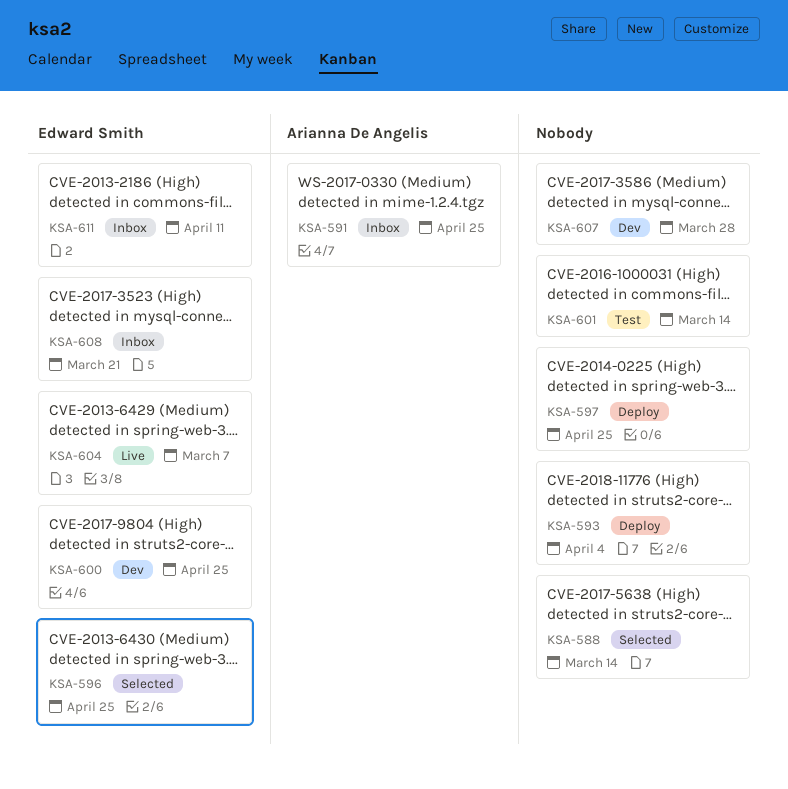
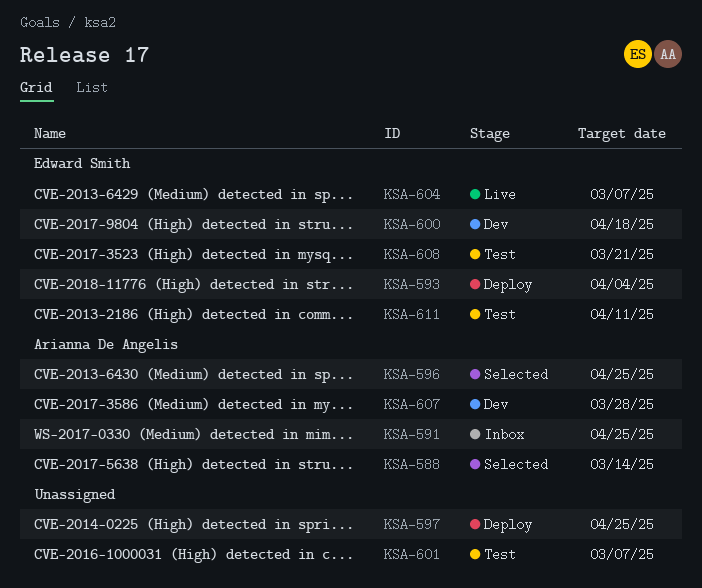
KSA-588, owner: none -> Arianna De Angelis
KSA-593, owner: none -> Edward Smith
KSA-596, owner: Edward Smith -> Arianna De Angelis
KSA-600, due: Apr 25 -> Apr 18
KSA-601, due: Mar 14 -> Mar 7
KSA-607, owner: none -> Arianna De Angelis
KSA-608, status: Inbox -> Test
KSA-611, status: Inbox -> Test

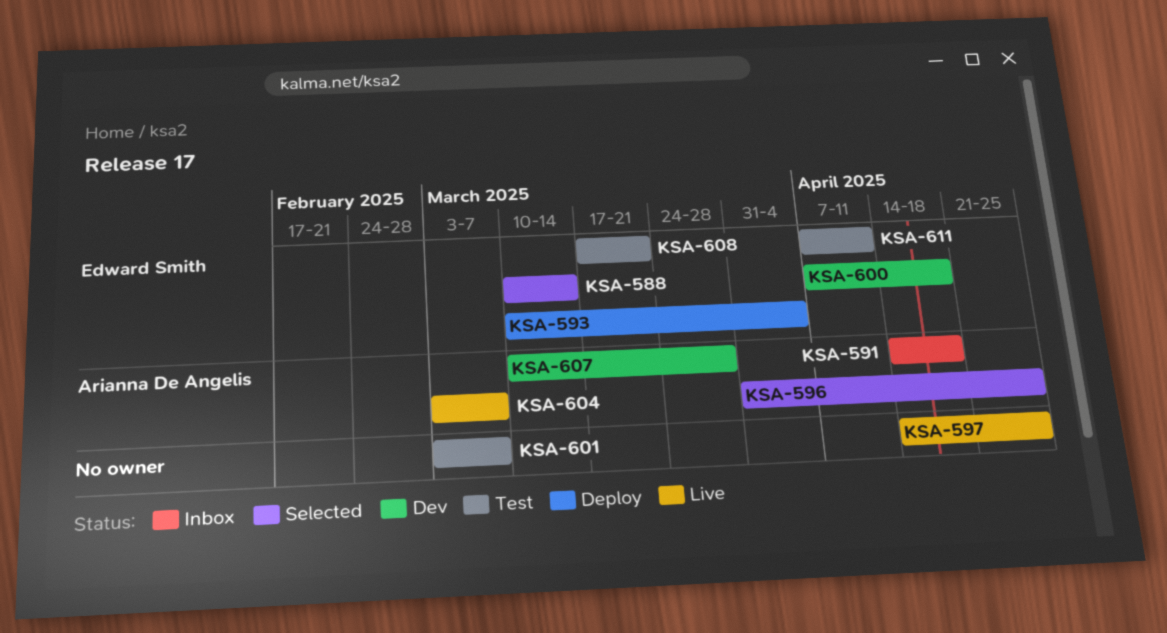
KSA-588, owner: Arianna De Angelis -> Edward Smith
KSA-591, due: Apr 25 -> Apr 18
KSA-597, status: Deploy -> Live
KSA-604, owner: Edward Smith -> Arianna De Angelis

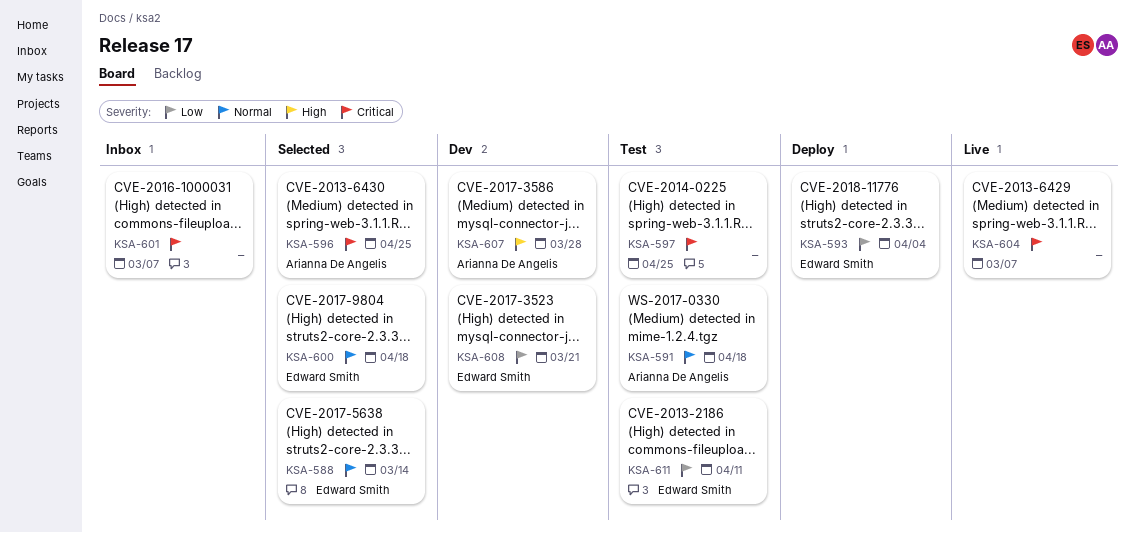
KSA-591, status: Inbox -> Test
KSA-597, status: Live -> Test
KSA-600, status: Dev -> Selected
KSA-601, status: Test -> Inbox
KSA-604, owner: Arianna De Angelis -> none
KSA-608, status: Test -> Dev

